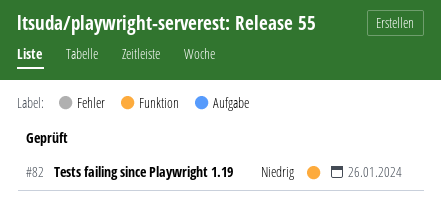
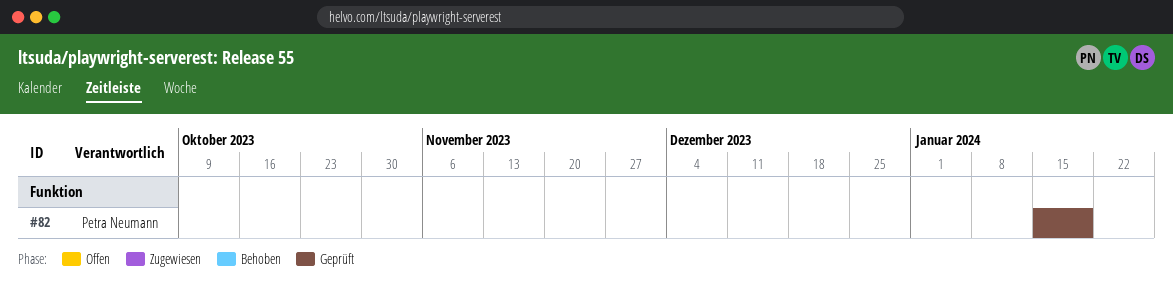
#82, due: Jan 26 -> Jan 19

